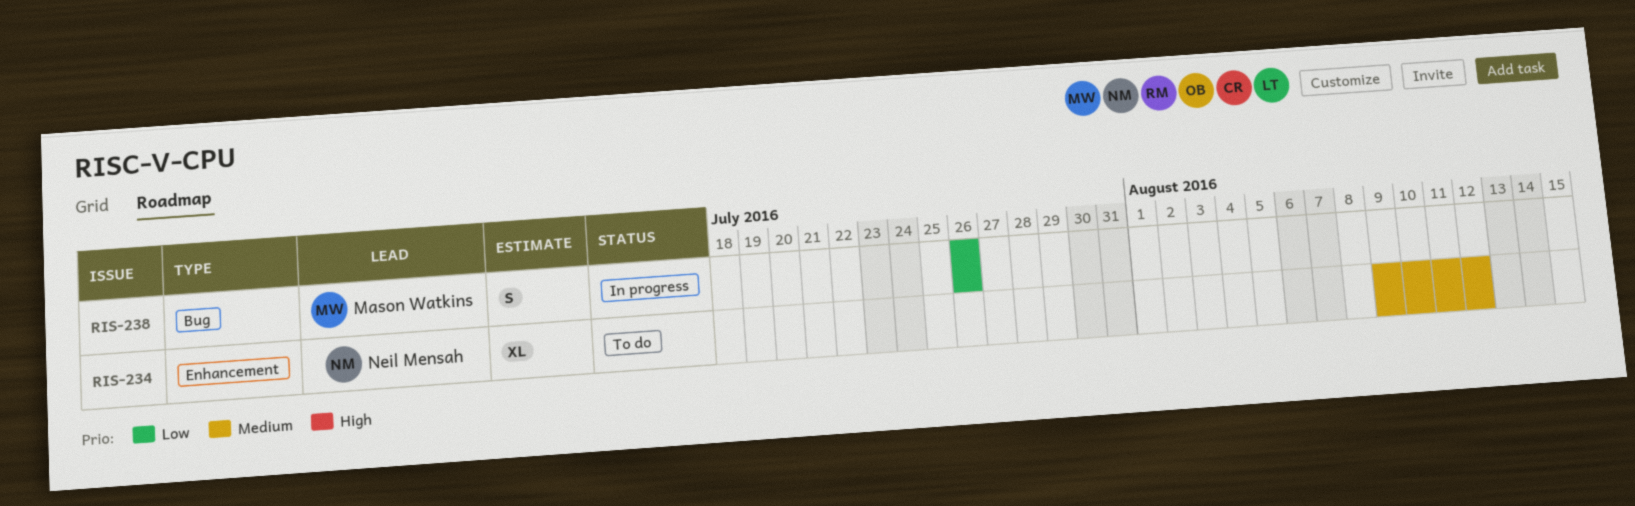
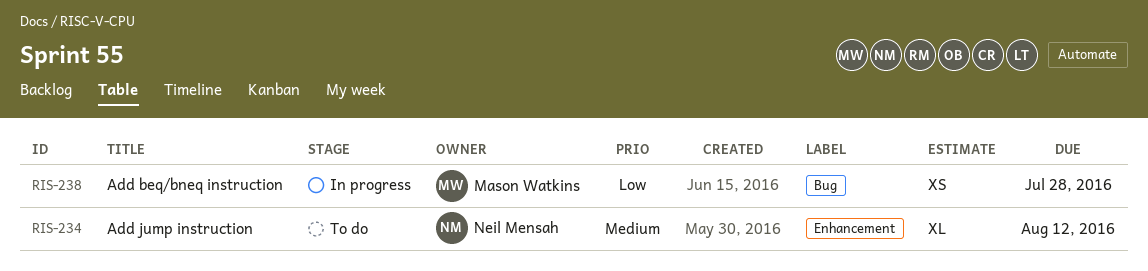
RIS-238, estimate: S -> XS
RIS-238, due: Jul 26 -> Jul 28

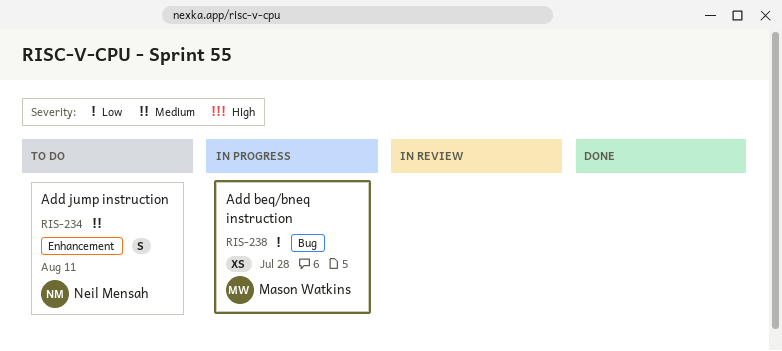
RIS-234, estimate: XL -> S
RIS-234, due: Aug 12 -> Aug 11

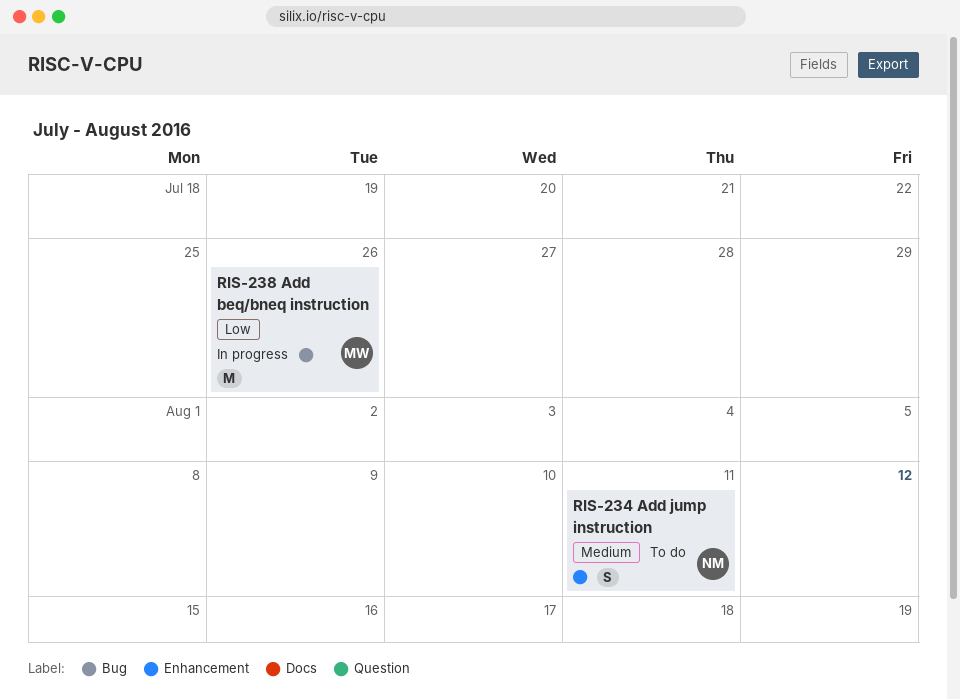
RIS-238, estimate: XS -> M
RIS-238, due: Jul 28 -> Jul 26

